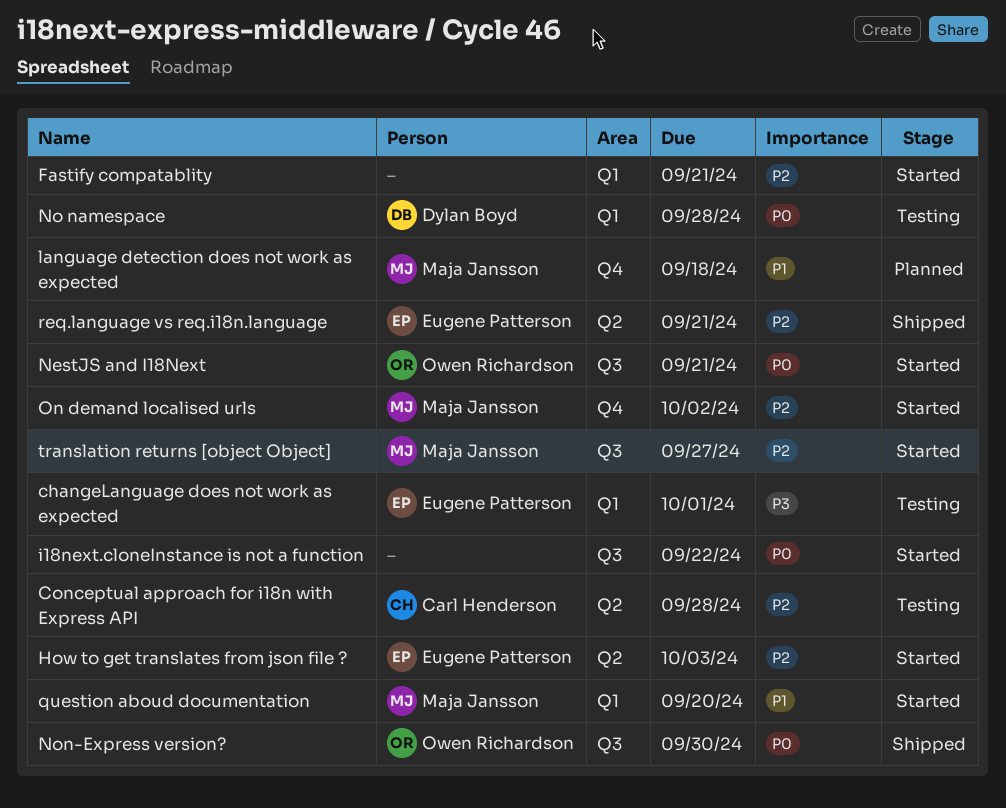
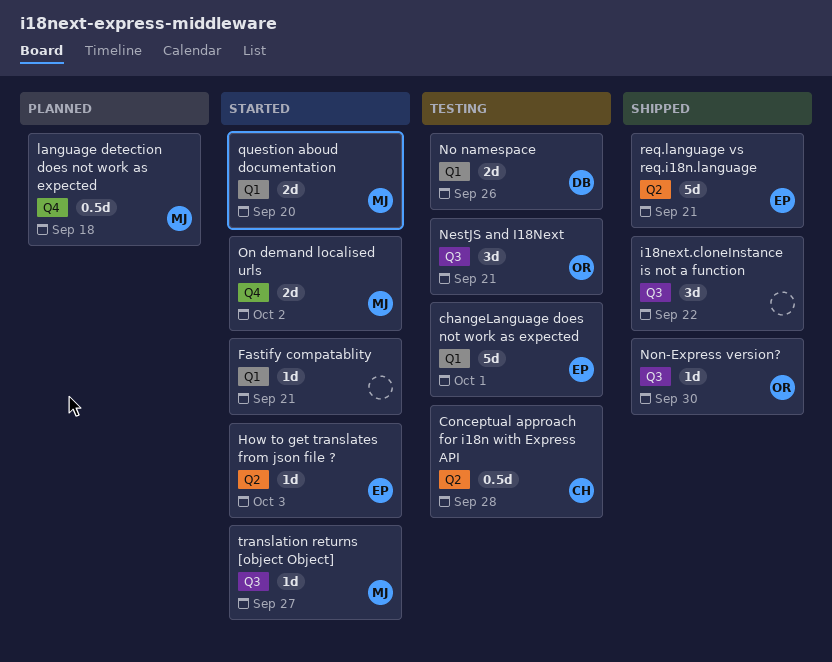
i18next.cloneInstance is not a function, status: Started -> Shipped
NestJS and I18Next, status: Started -> Testing
No namespace, due: Sep 28 -> Sep 26

